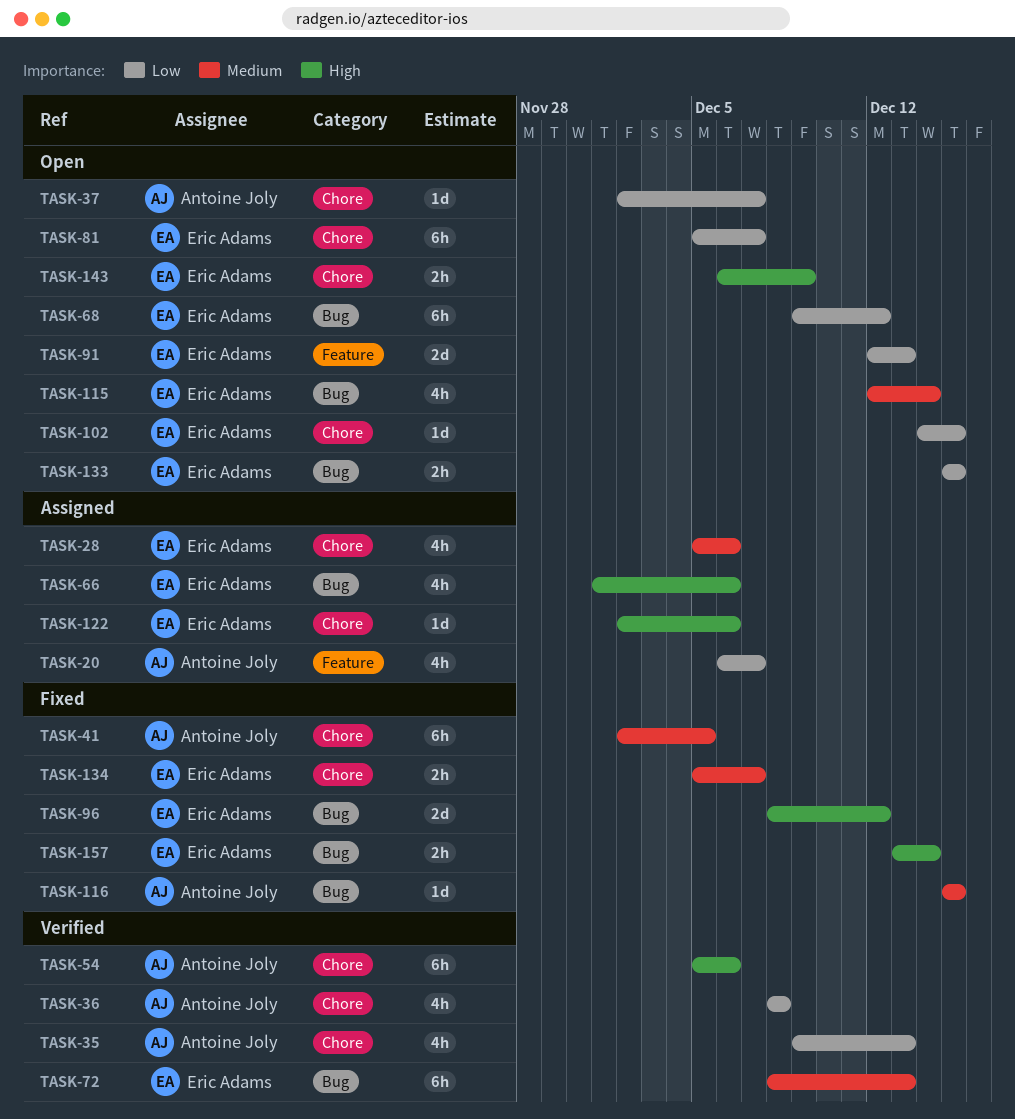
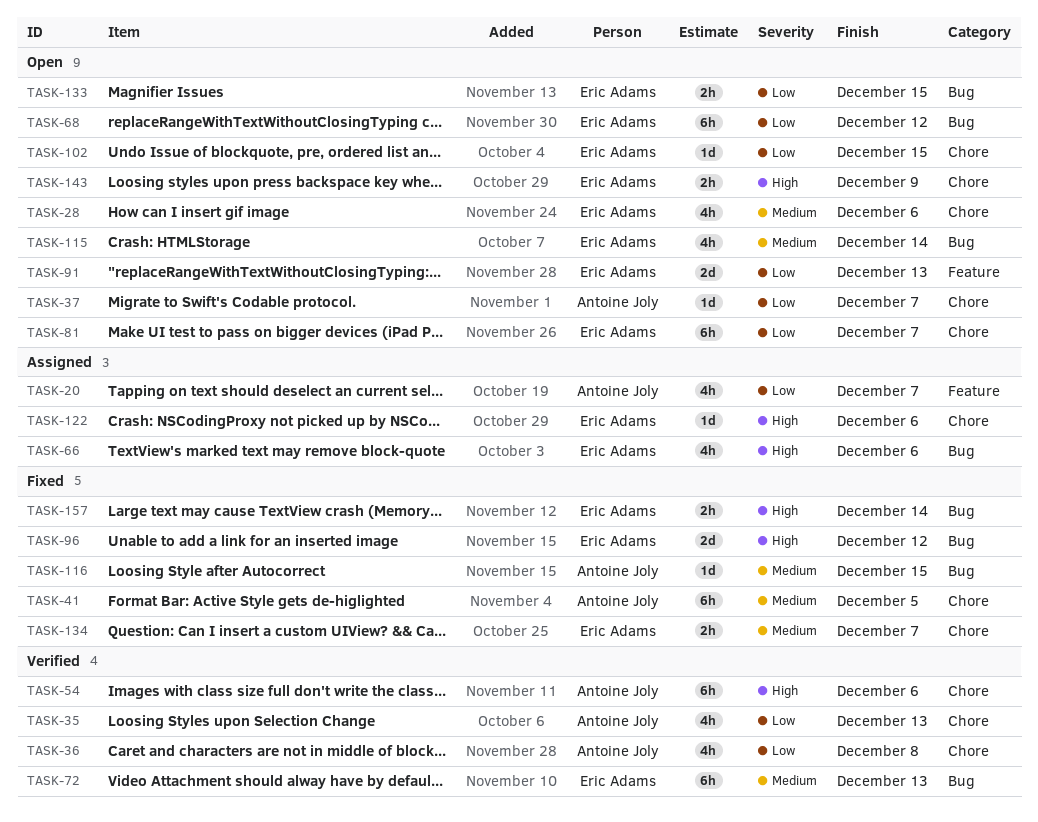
TASK-28, status: Assigned -> Open

